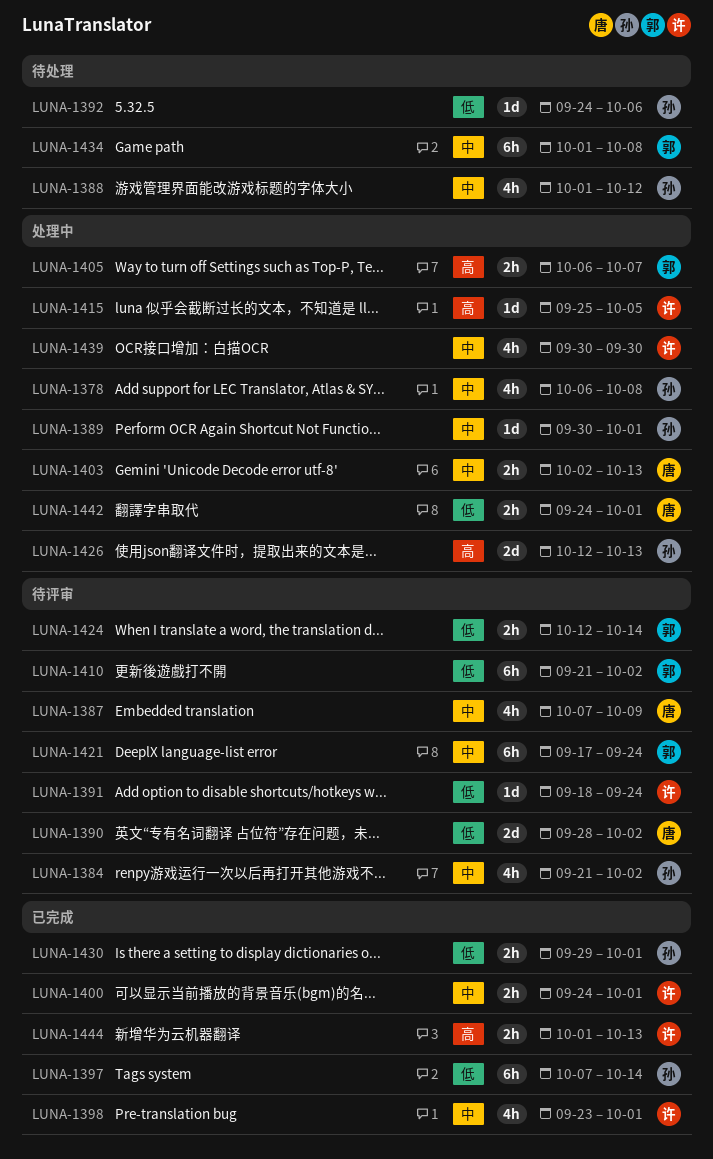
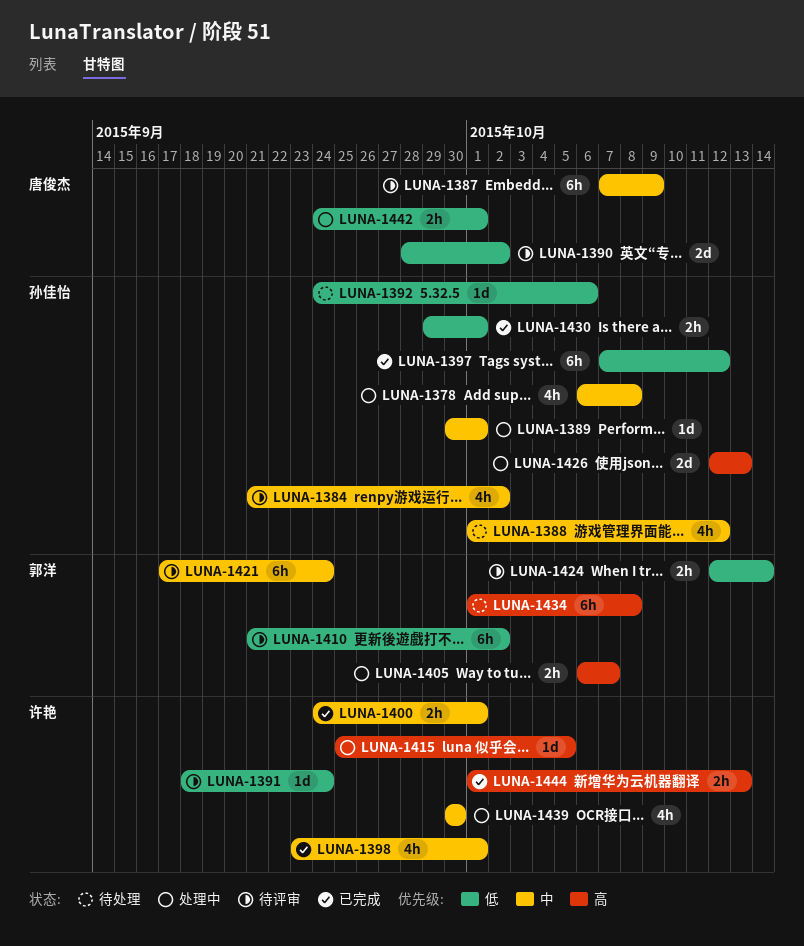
LUNA-1387, estimate: 4h -> 6h
LUNA-1397, due: Oct 14 -> Oct 12
LUNA-1403: present -> none
LUNA-1434, priority: 中 -> 高

